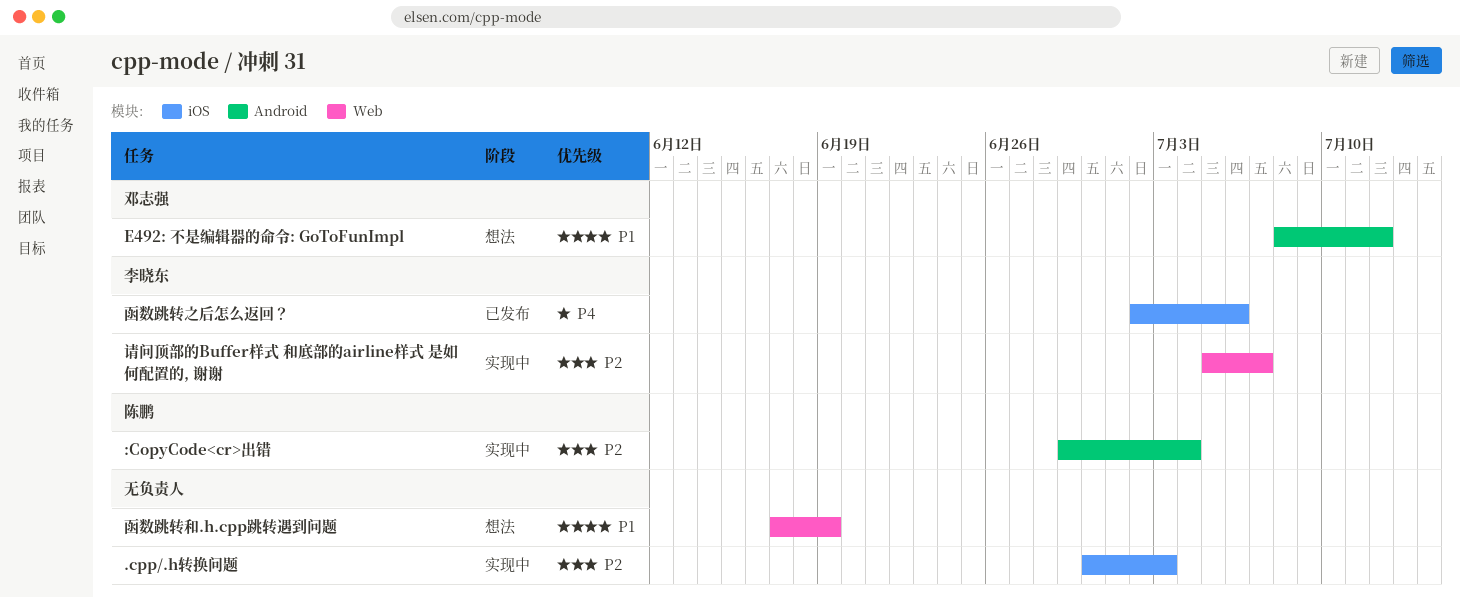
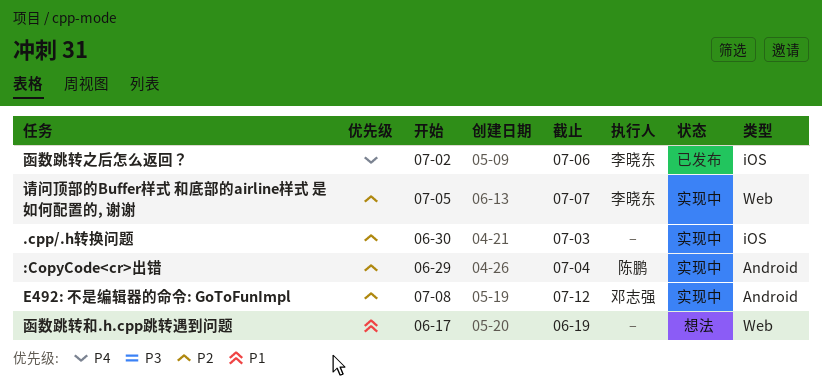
E492: 不是编辑器的命令: GoToFunImpl, status: 想法 -> 实现中
E492: 不是编辑器的命令: GoToFunImpl, priority: P1 -> P2

